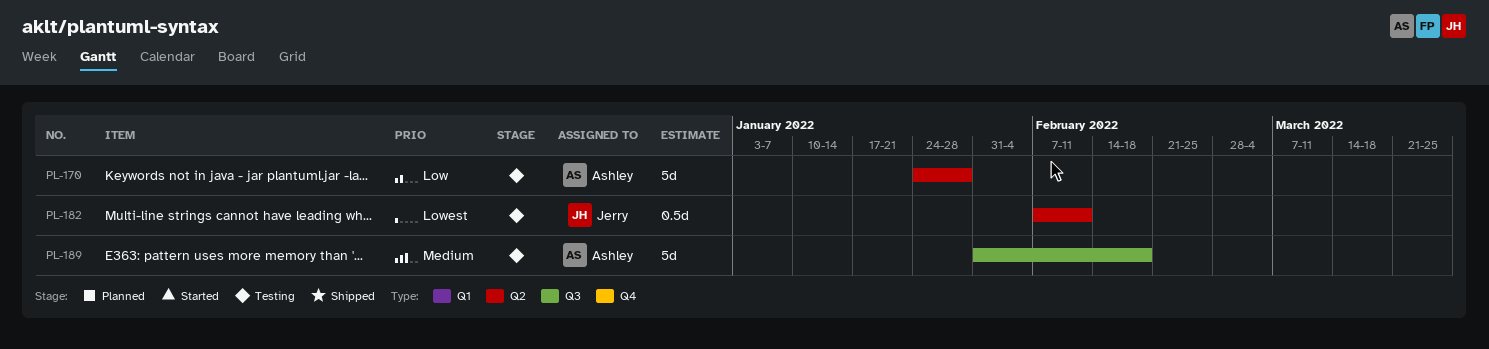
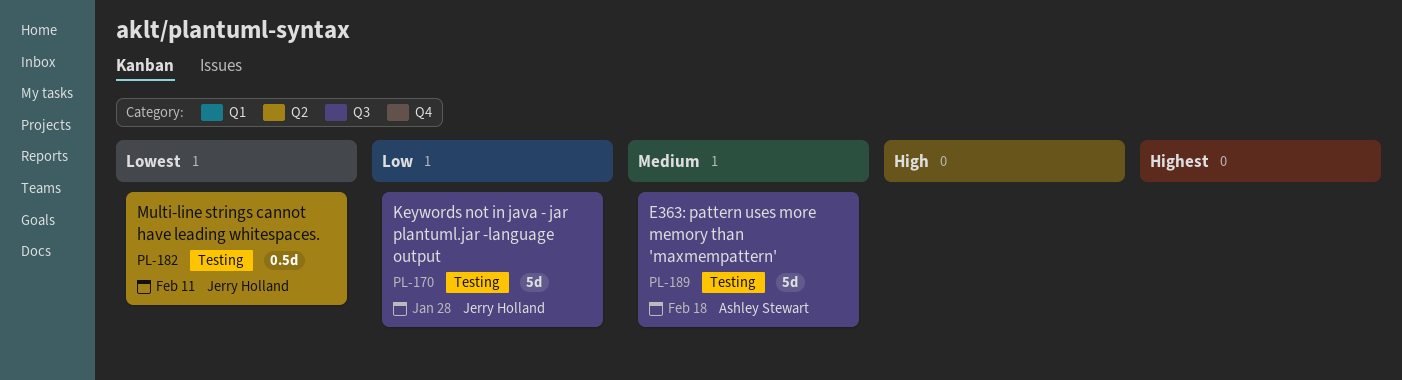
PL-170, owner: Ashley Stewart -> Jerry Holland
PL-170, label: Q2 -> Q3

